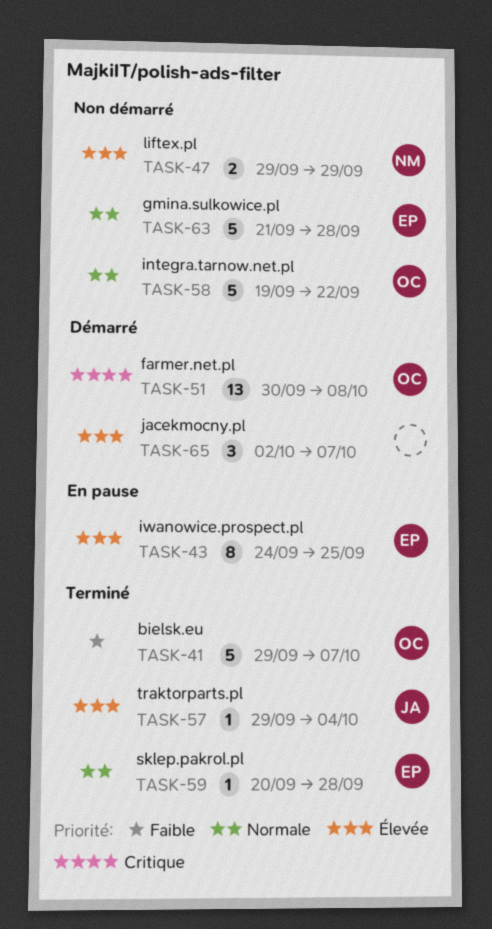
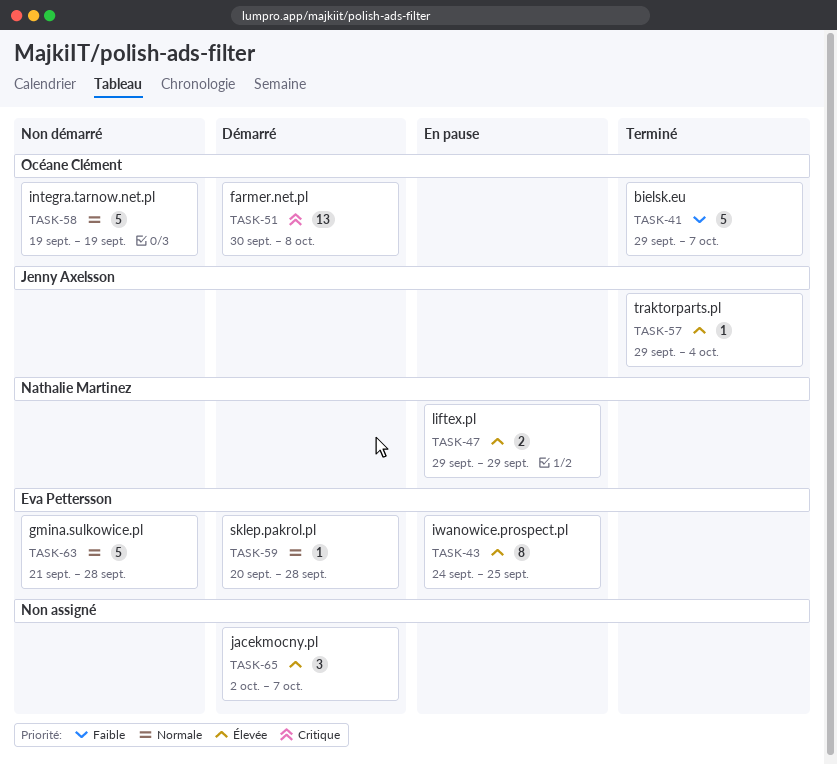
TASK-47, status: Non démarré -> En pause
TASK-58, due: Sep 22 -> Sep 19
TASK-59, status: Terminé -> Démarré

